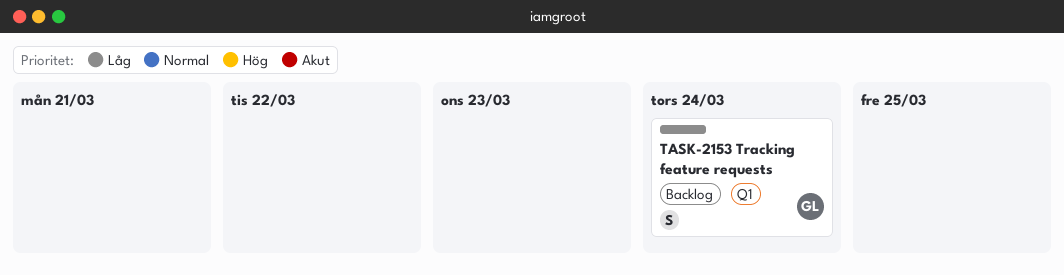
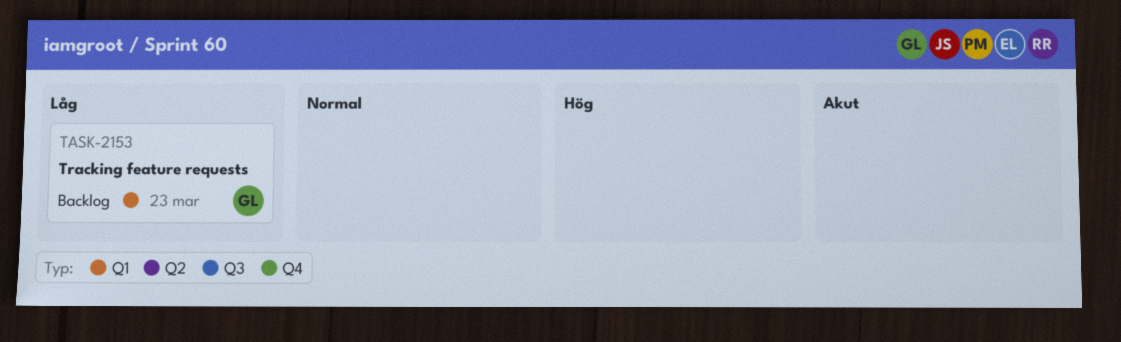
TASK-2153, due: Mar 24 -> Mar 23

